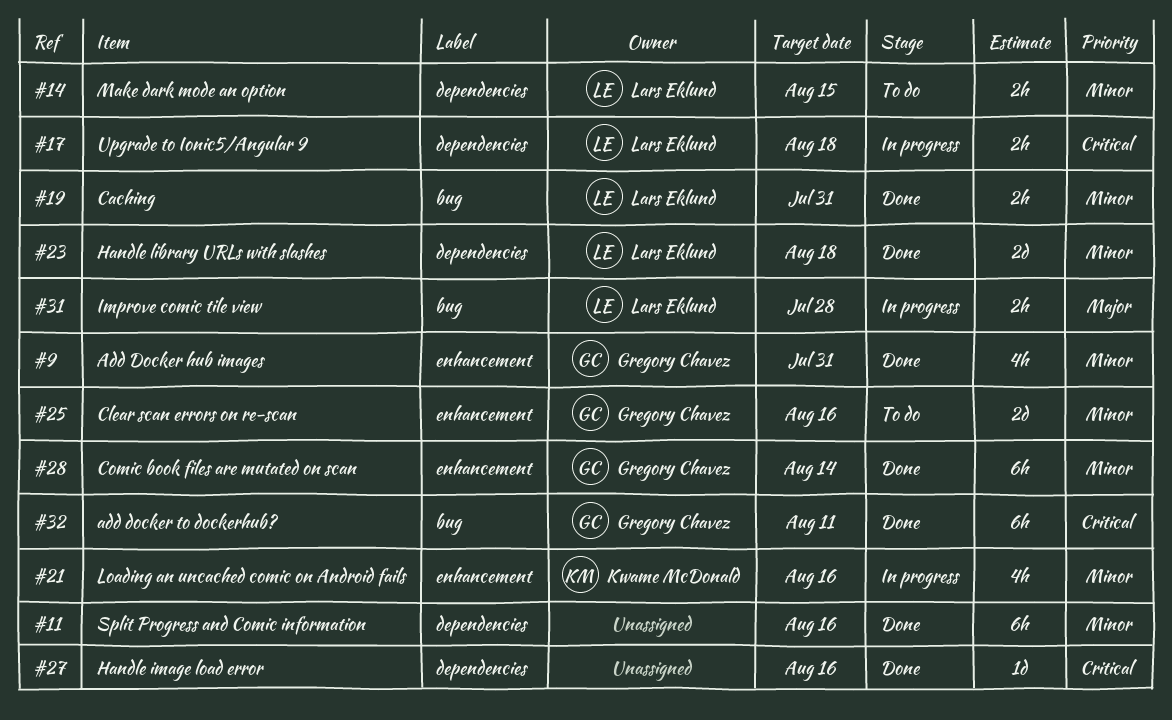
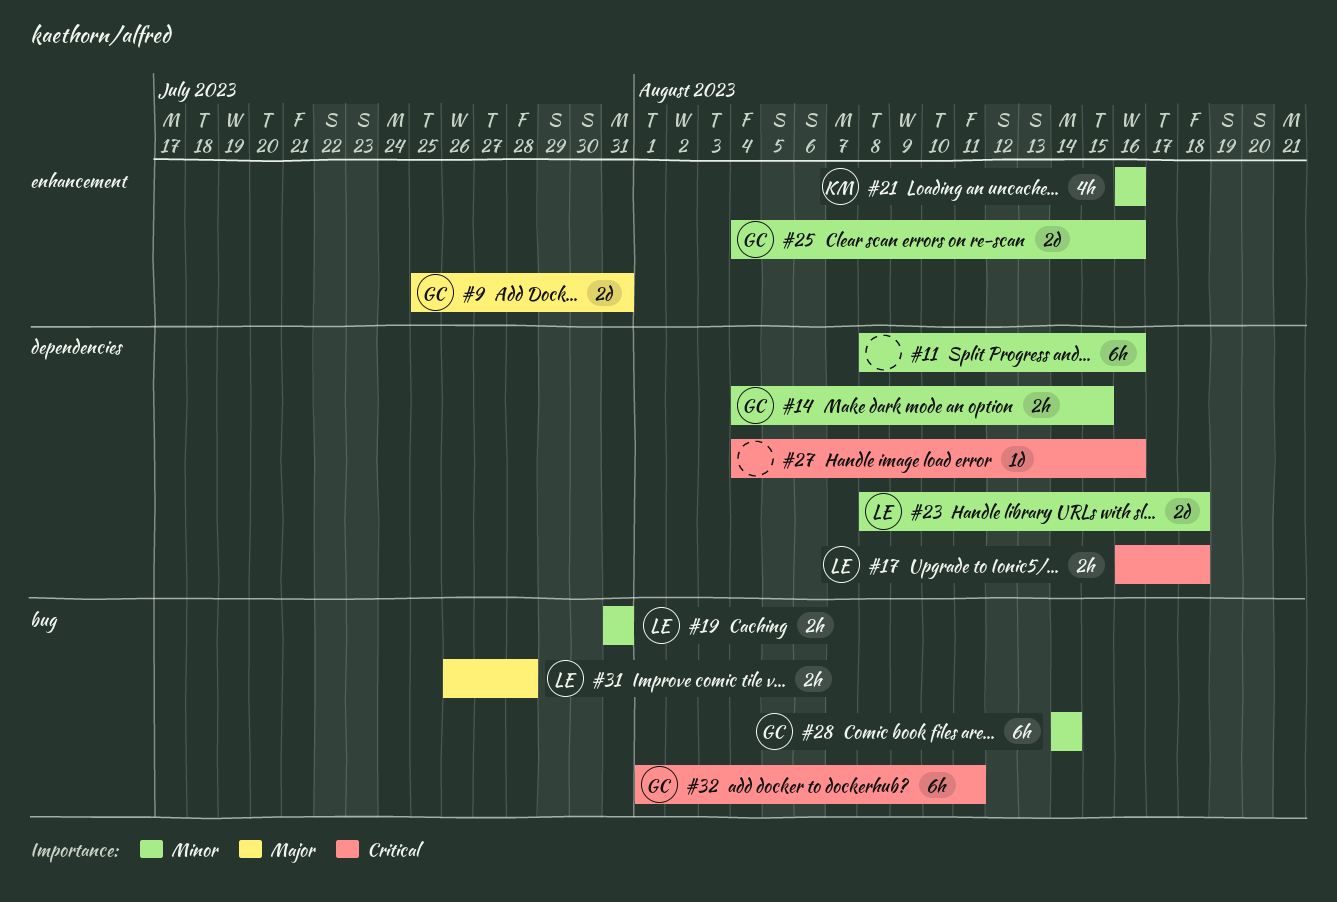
#9, priority: Minor -> Major
#9, estimate: 4h -> 2d
#14, owner: Lars Eklund -> Gregory Chavez
#28, label: enhancement -> bug

